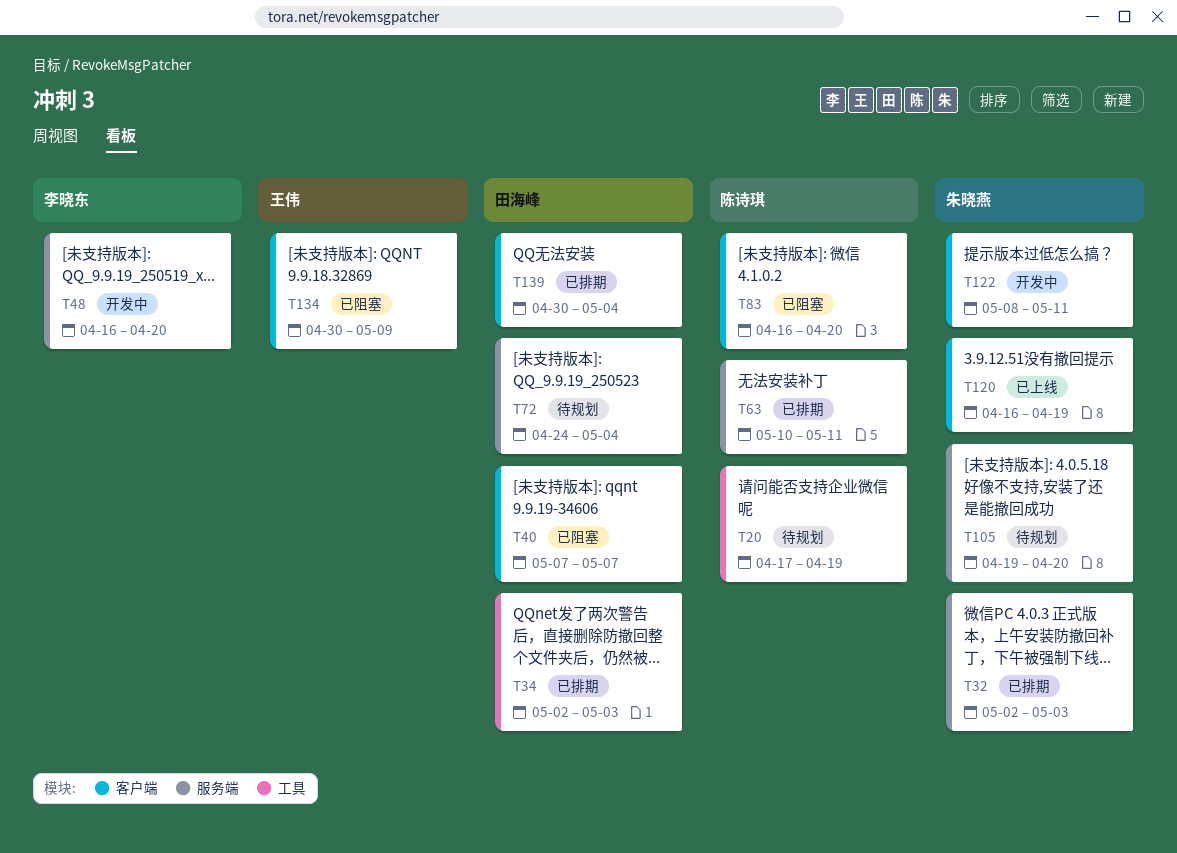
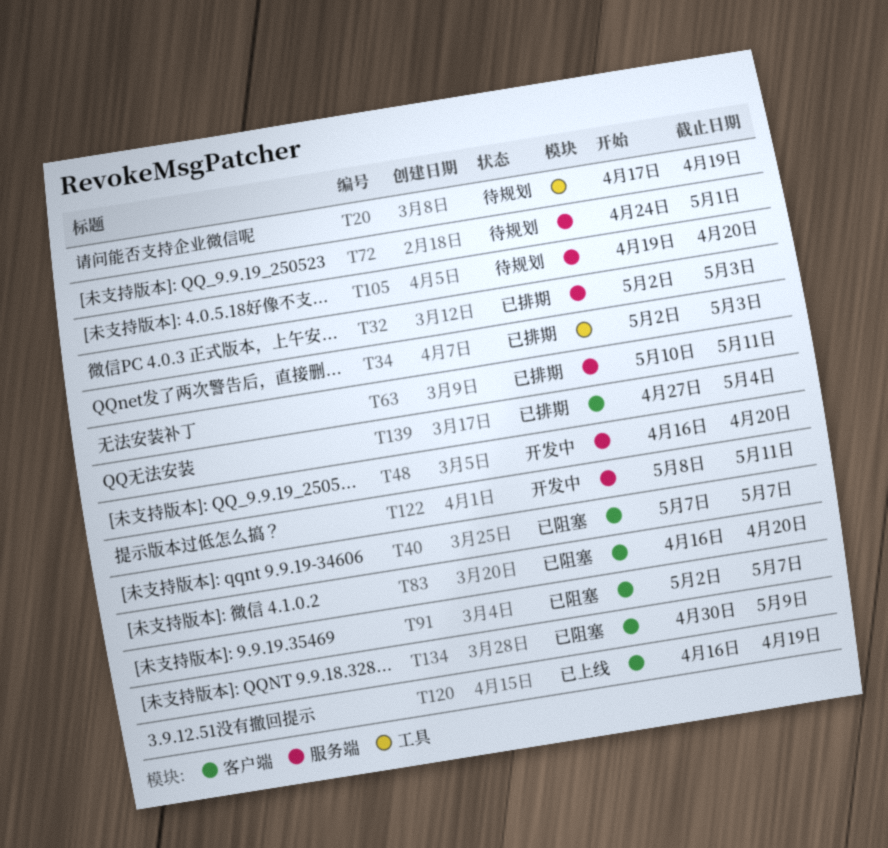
T72, due: May 4 -> May 1
T91: none -> present
T122, label: 客户端 -> 服务端
T139, start: Apr 30 -> Apr 27

